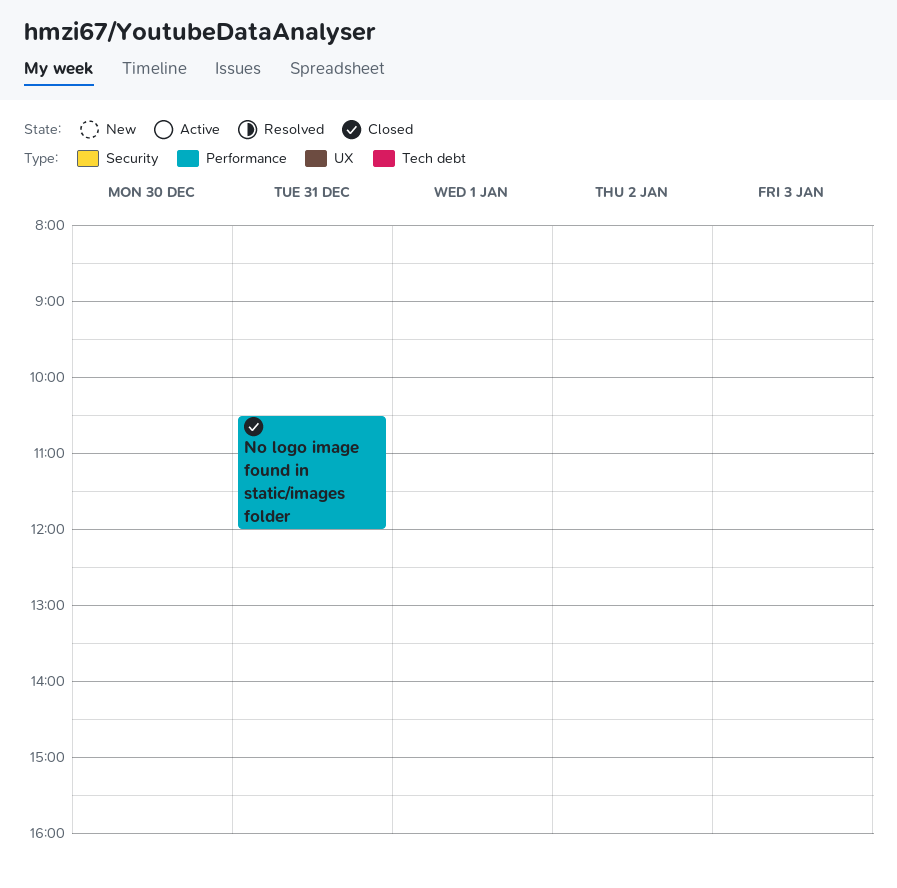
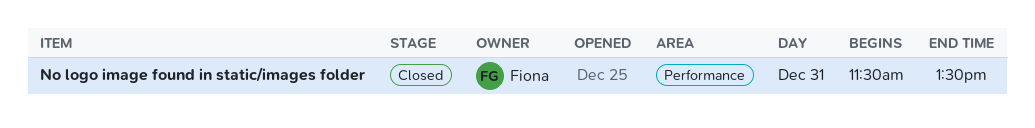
No logo image found in static/images folder, begins: 10:30 -> 11:30
No logo image found in static/images folder, ends: 12:00 -> 13:30

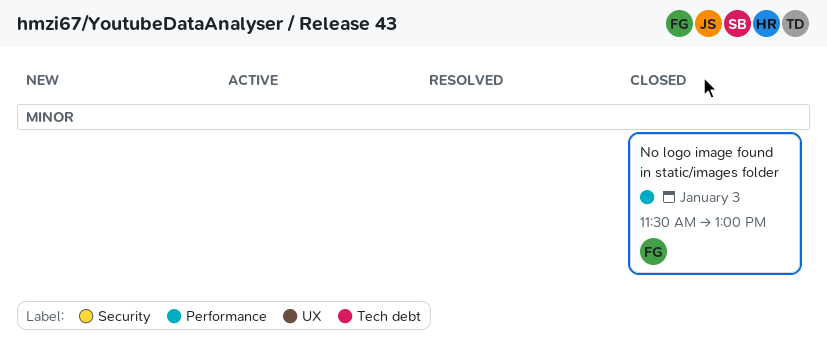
No logo image found in static/images folder, day: Dec 31 -> Jan 3
No logo image found in static/images folder, ends: 13:30 -> 13:00

